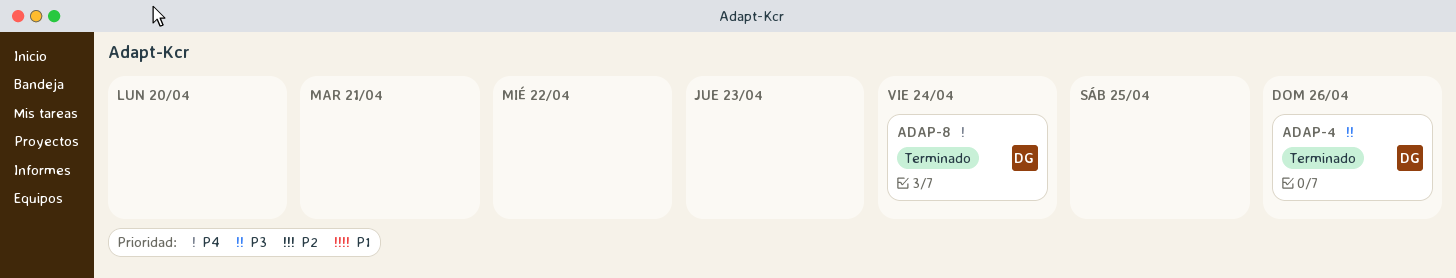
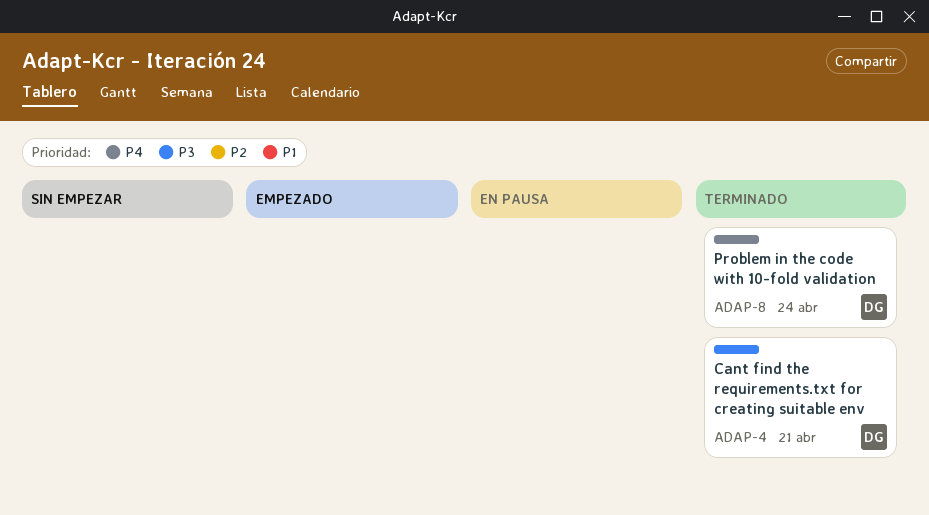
ADAP-4, due: Apr 26 -> Apr 21

